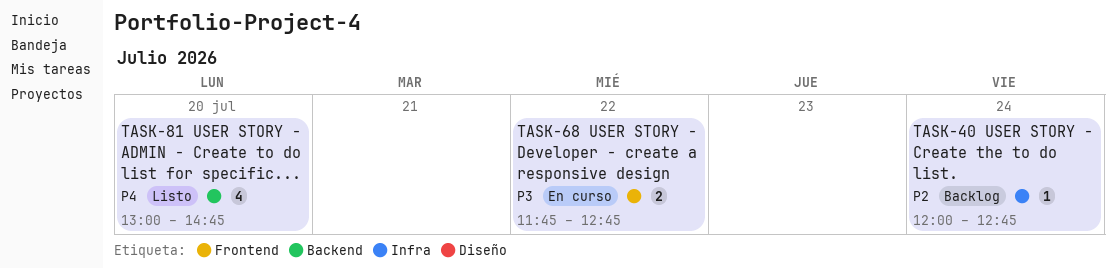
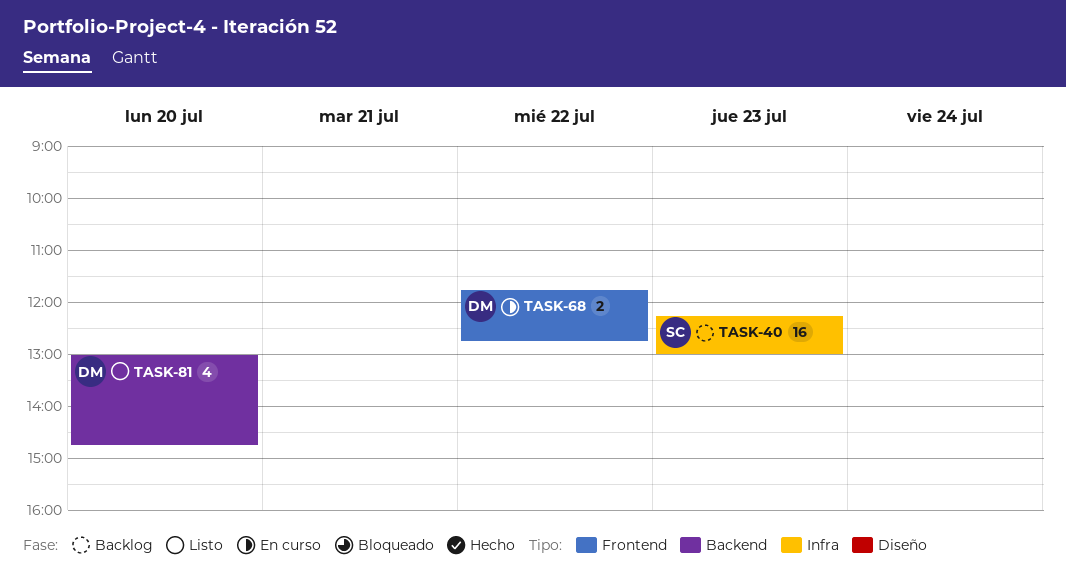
TASK-40, estimate: 1 -> 16
TASK-40, day: Jul 24 -> Jul 23
TASK-40, begins: 12:00 -> 12:15
TASK-40, ends: 12:45 -> 13:00

